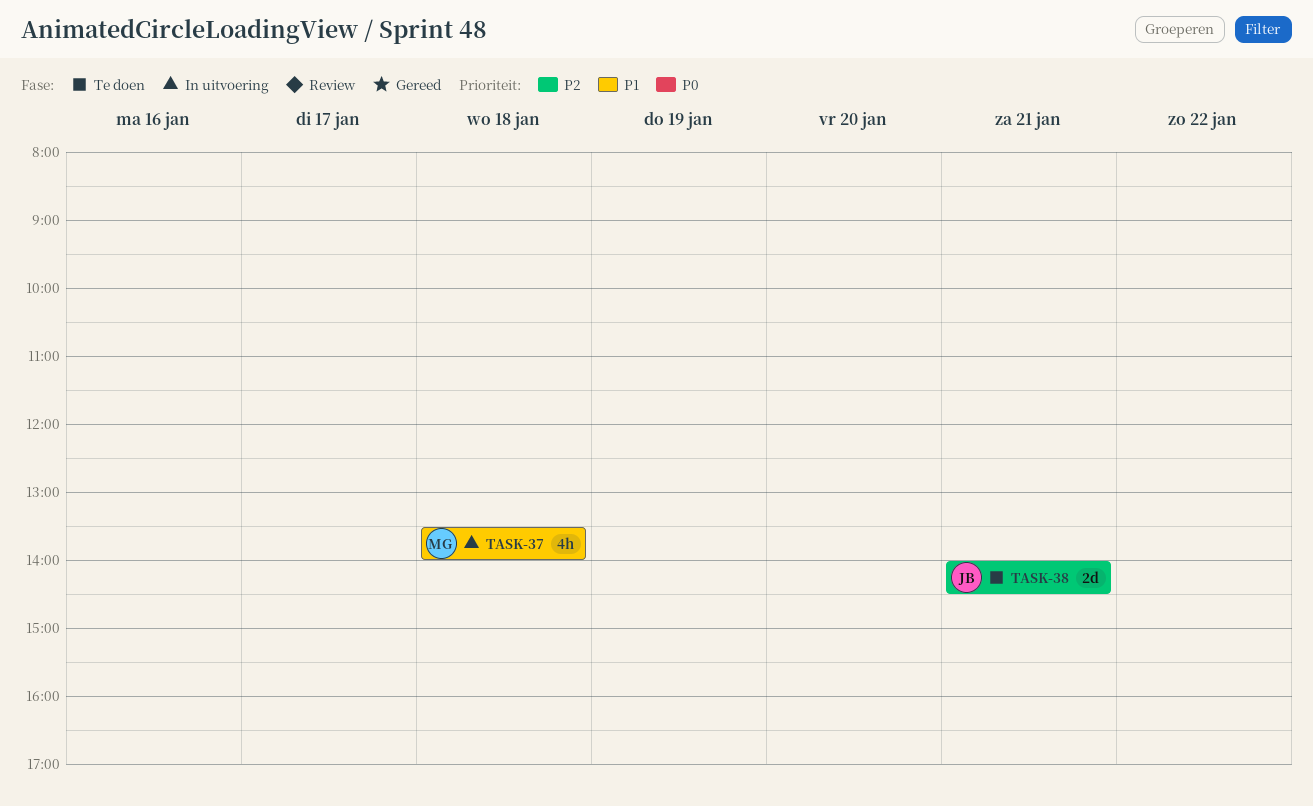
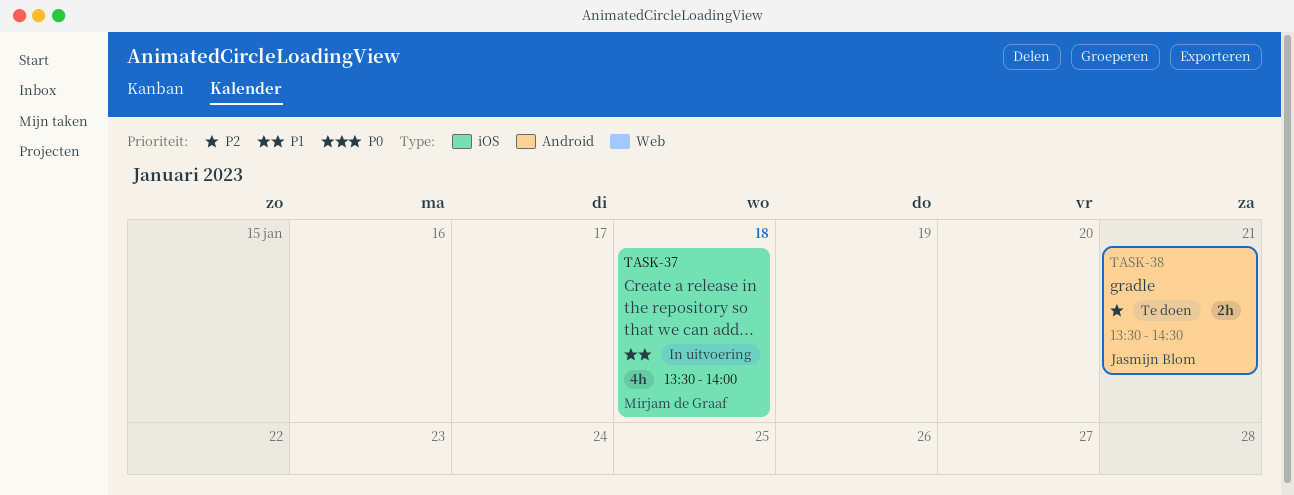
TASK-38, estimate: 2d -> 2h
TASK-38, begins: 14:00 -> 13:30

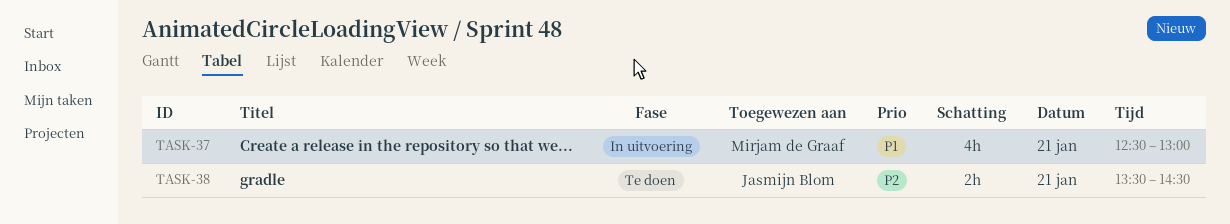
TASK-37, day: Jan 18 -> Jan 21
TASK-37, begins: 13:30 -> 12:30
TASK-37, ends: 14:00 -> 13:00

